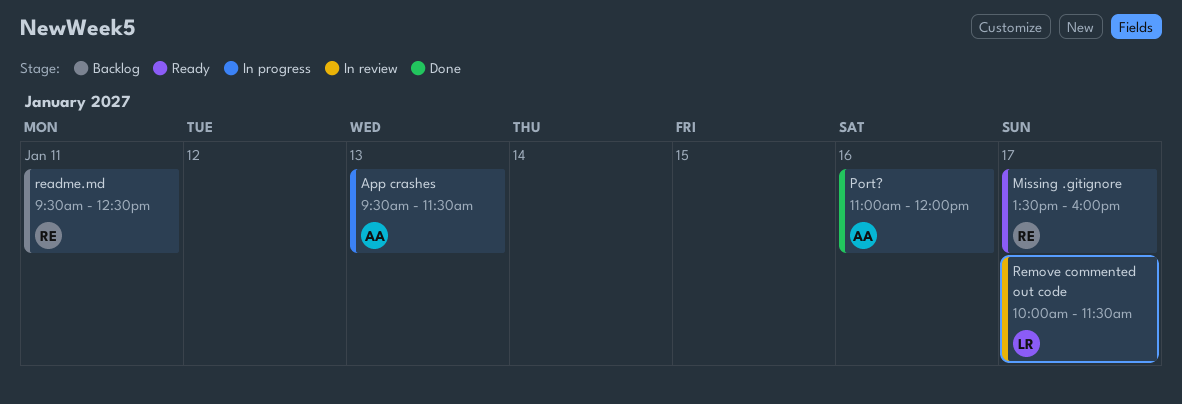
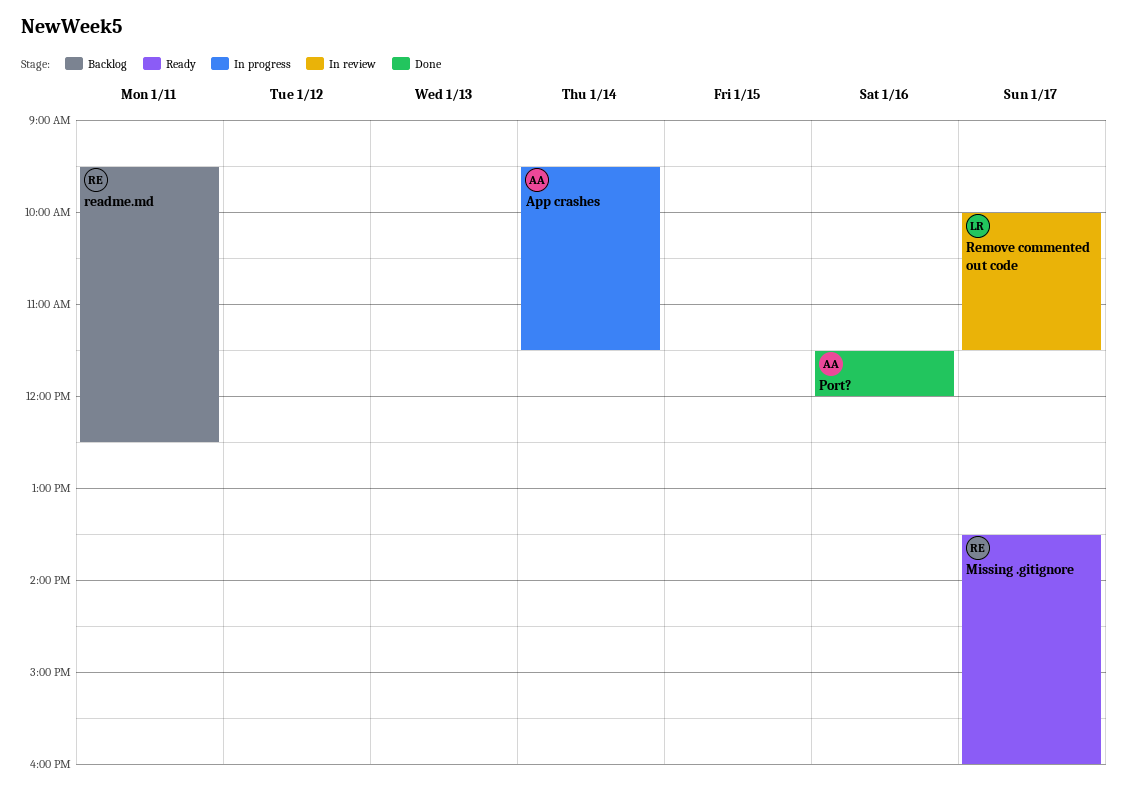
App crashes, day: Jan 13 -> Jan 14
Port?, begins: 11:00 -> 11:30

